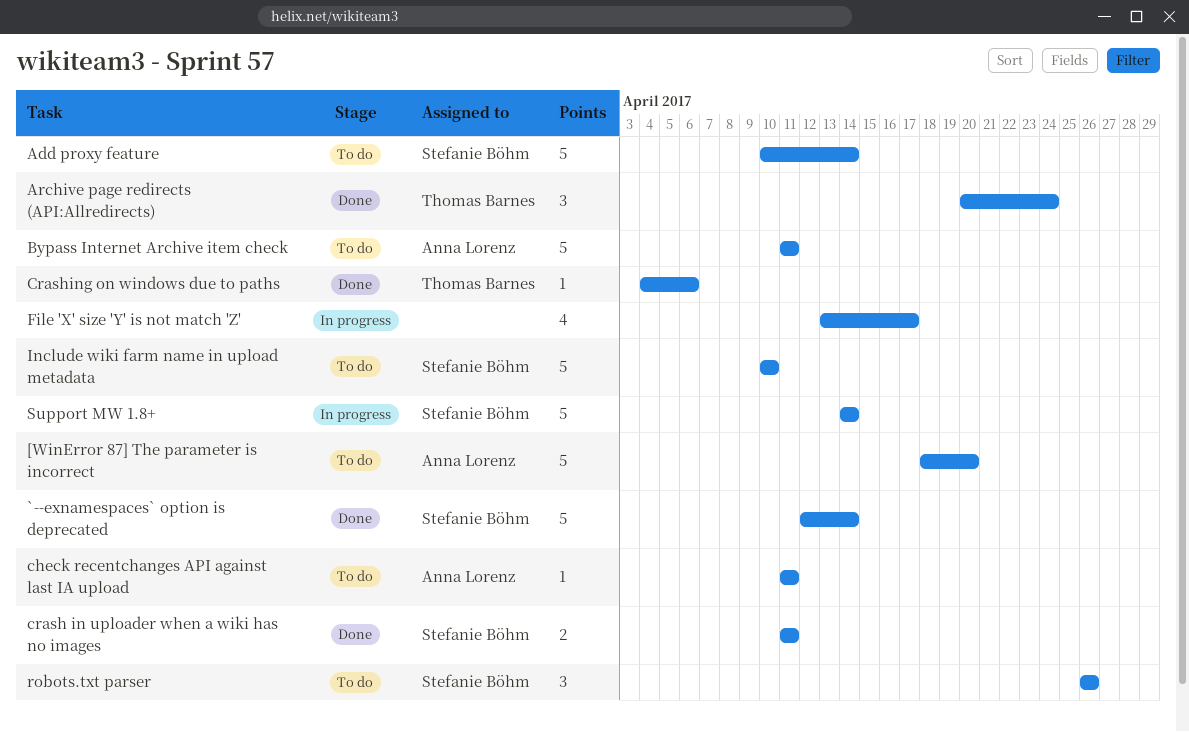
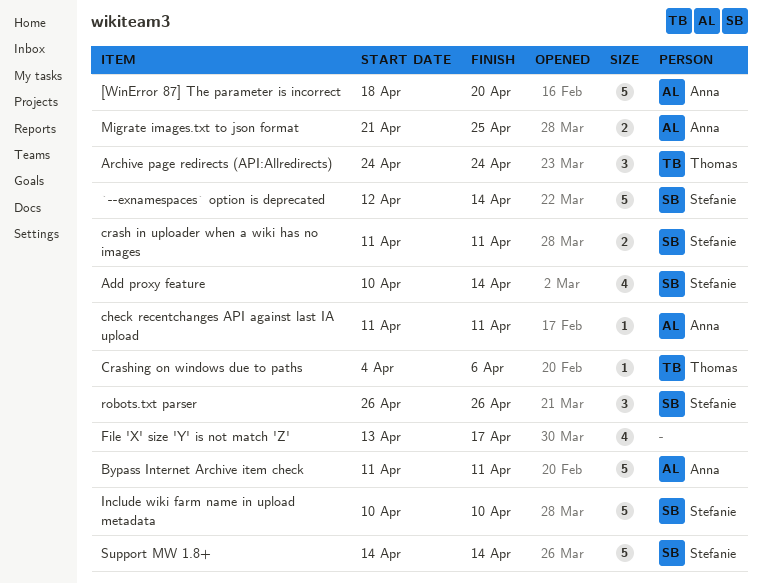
Add proxy feature, estimate: 5 -> 4
Archive page redirects (API:Allredirects), start: Apr 20 -> Apr 24
Migrate images.txt to json format: none -> present

